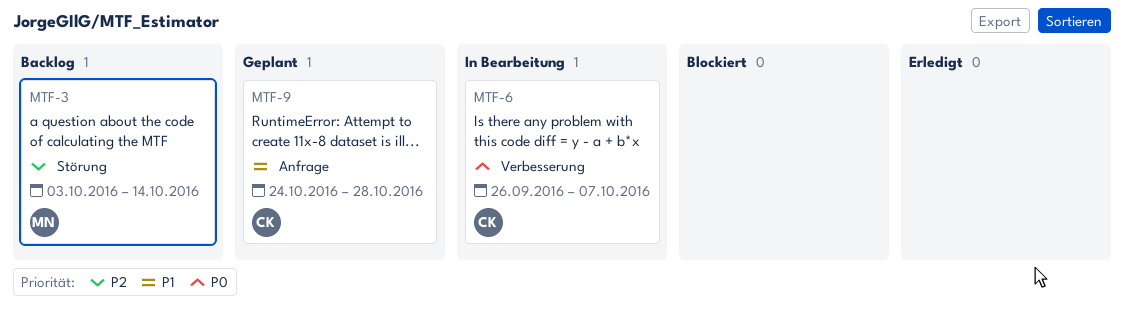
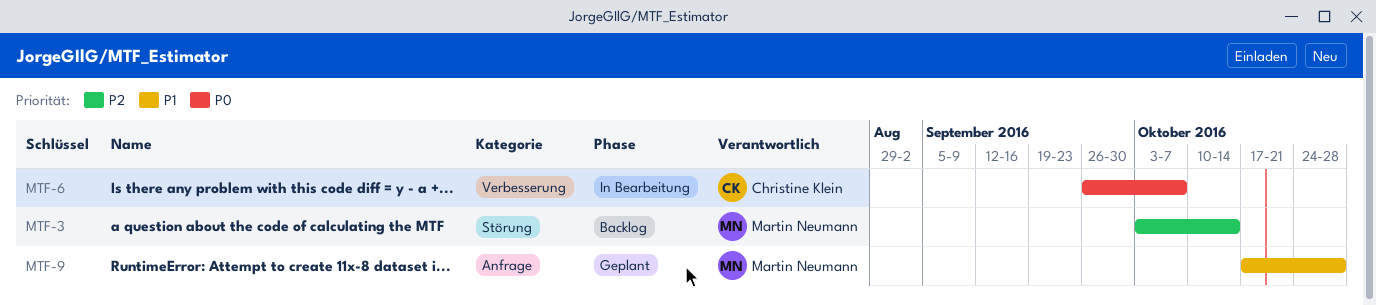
MTF-9, owner: Christine Klein -> Martin Neumann
MTF-9, start: Oct 24 -> Oct 17

